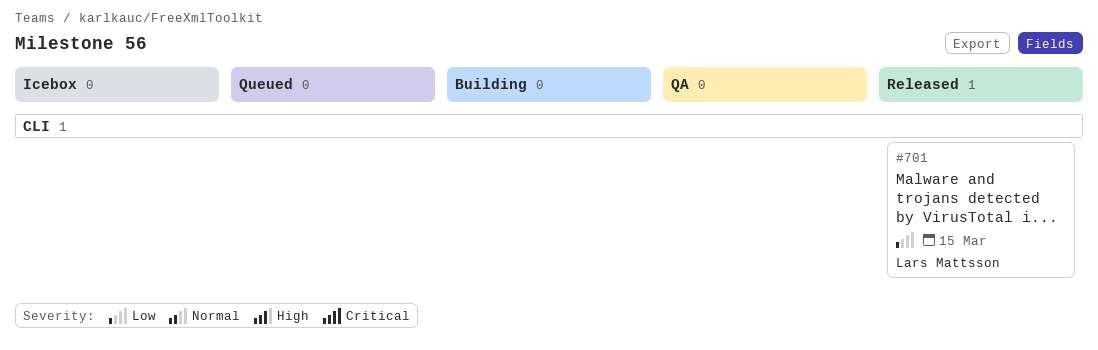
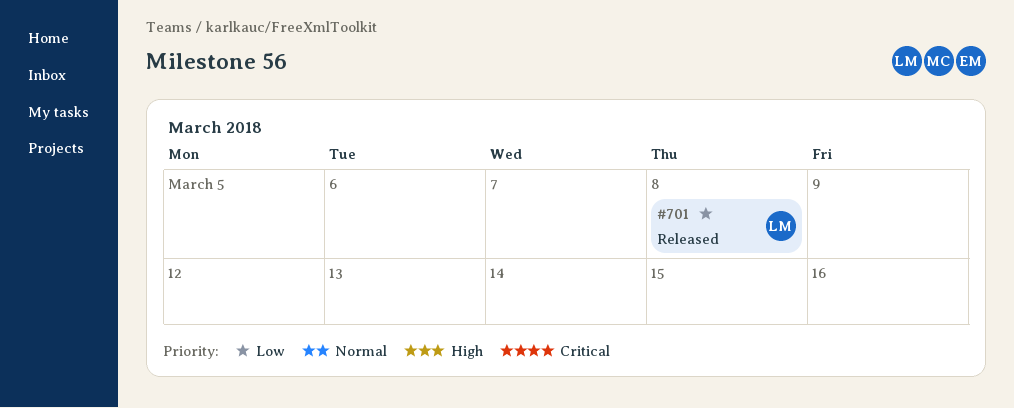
#701, due: Mar 15 -> Mar 8

